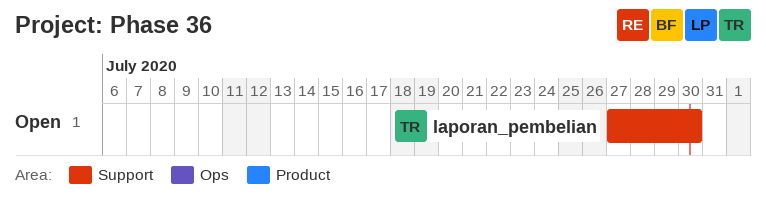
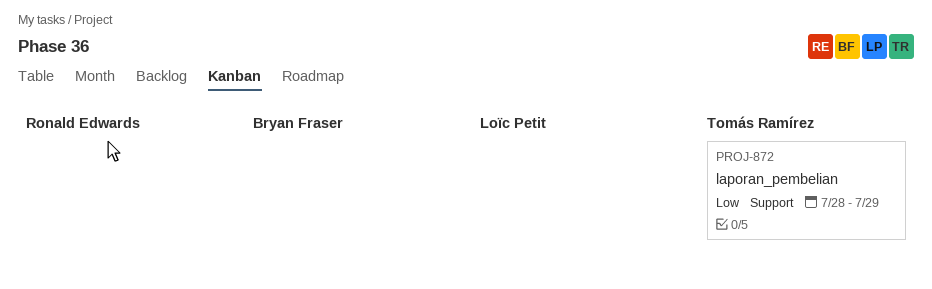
laporan_pembelian, start: Jul 27 -> Jul 28
laporan_pembelian, due: Jul 30 -> Jul 29

